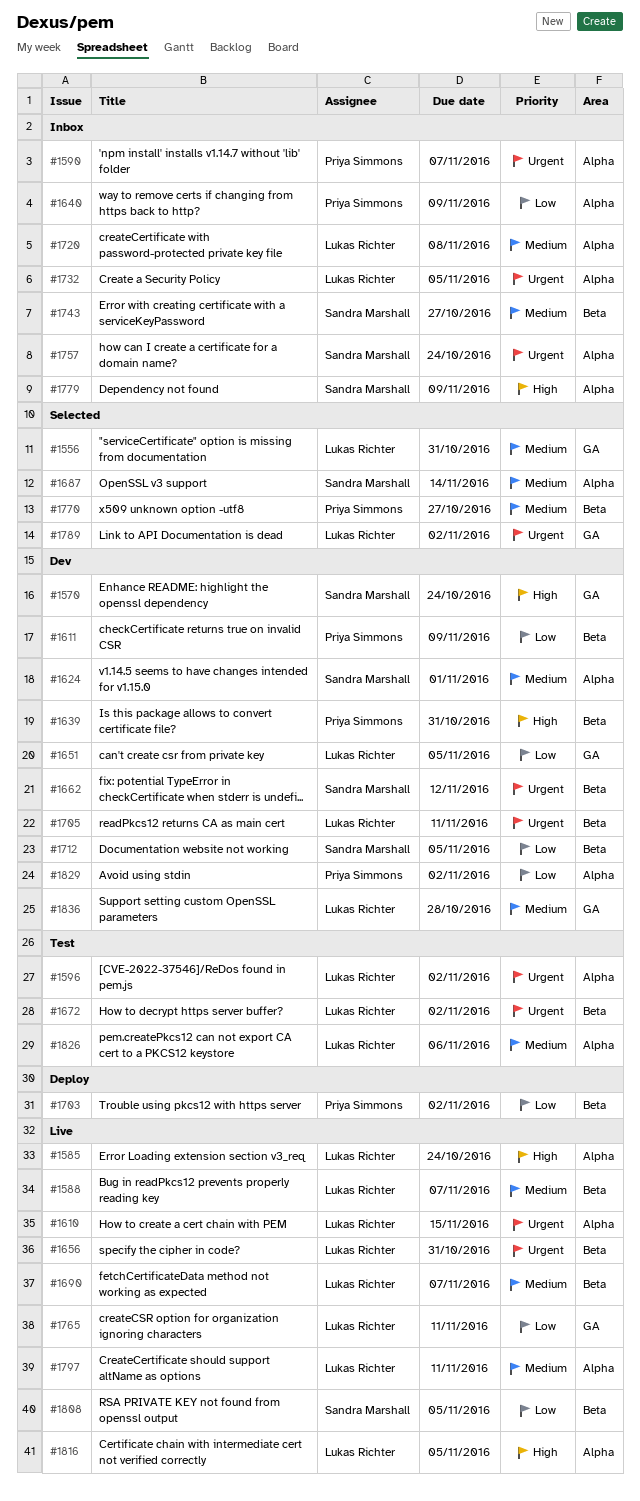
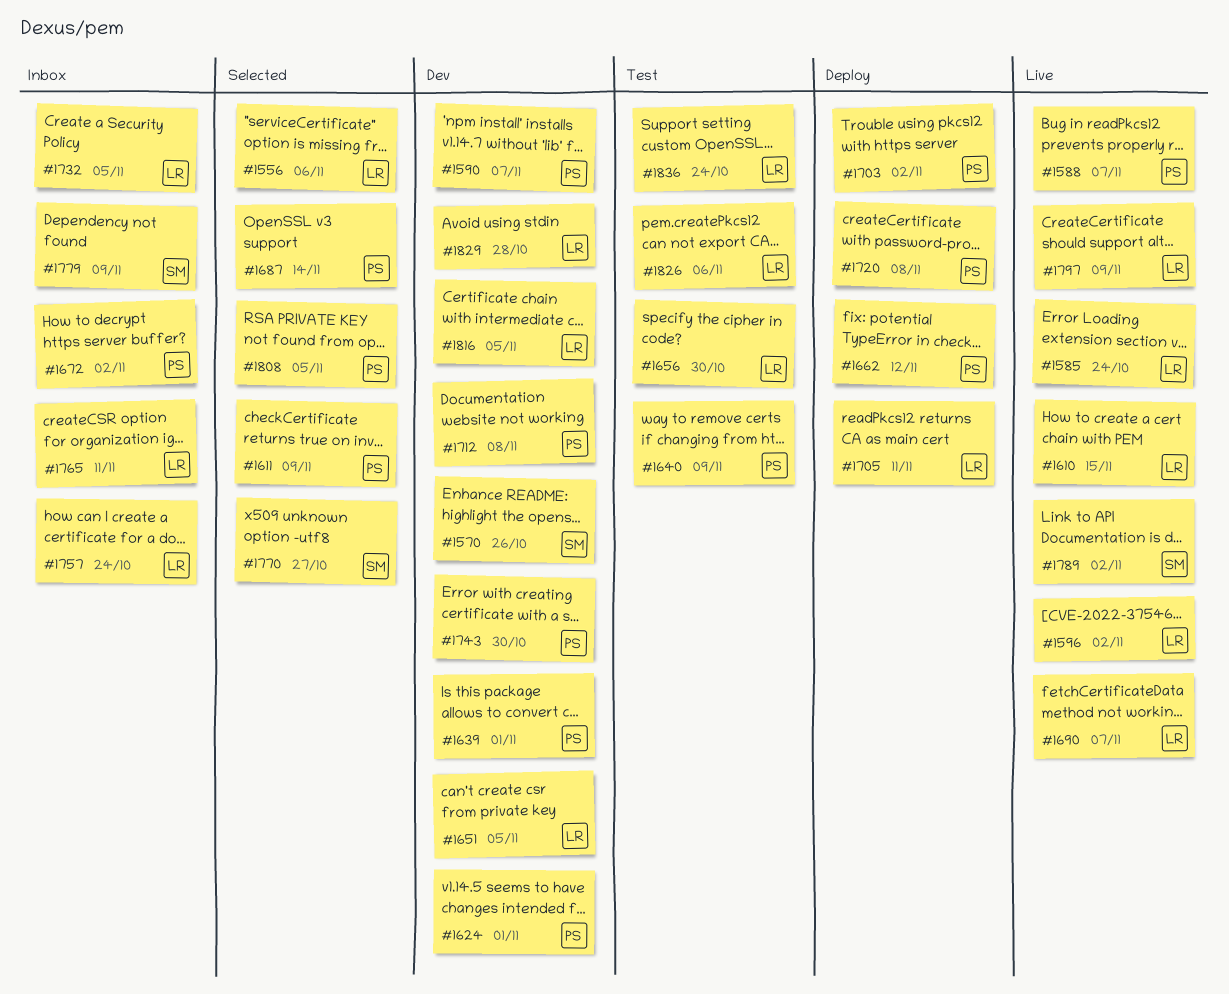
#1556, due: Oct 31 -> Nov 6
#1570, due: Oct 24 -> Oct 26
#1588, owner: Lukas Richter -> Priya Simmons
#1590, status: Inbox -> Dev
#1596, status: Test -> Live
#1611, status: Dev -> Selected
#1624, owner: Sandra Marshall -> Priya Simmons
#1639, due: Oct 31 -> Nov 1
#1640, status: Inbox -> Test
#1656, status: Live -> Test
#1656, due: Oct 31 -> Oct 30
#1662, status: Dev -> Deploy
#1662, owner: Sandra Marshall -> Priya Simmons
#1672, status: Test -> Inbox
#1672, owner: Lukas Richter -> Priya Simmons
#1687, owner: Sandra Marshall -> Priya Simmons
#1705, status: Dev -> Deploy
#1712, owner: Sandra Marshall -> Priya Simmons
#1712, due: Nov 5 -> Nov 8
#1720, status: Inbox -> Deploy
#1720, owner: Lukas Richter -> Priya Simmons
#1743, status: Inbox -> Dev
#1743, owner: Sandra Marshall -> Priya Simmons
#1743, due: Oct 27 -> Oct 30
#1757, owner: Sandra Marshall -> Lukas Richter
#1765, status: Live -> Inbox
#1770, owner: Priya Simmons -> Sandra Marshall
#1789, status: Selected -> Live
#1789, owner: Lukas Richter -> Sandra Marshall
#1797, due: Nov 11 -> Nov 9
#1808, status: Live -> Selected
#1808, owner: Sandra Marshall -> Priya Simmons
#1816, status: Live -> Dev
#1829, owner: Priya Simmons -> Lukas Richter
#1829, due: Nov 2 -> Oct 28
#1836, status: Dev -> Test
#1836, due: Oct 28 -> Oct 24

